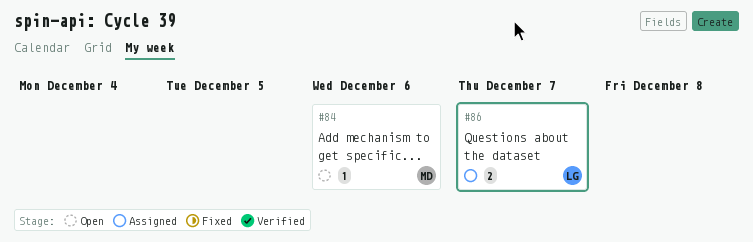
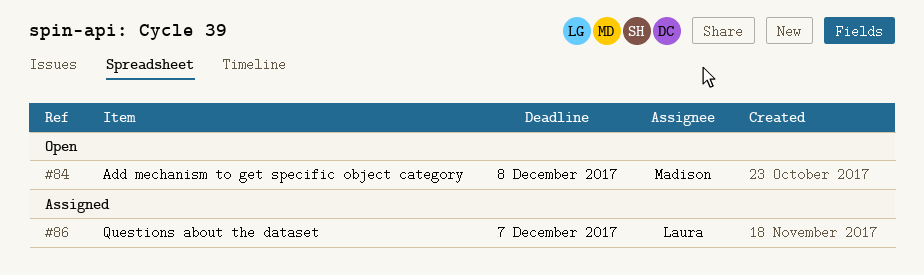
#84, due: Dec 6 -> Dec 8

